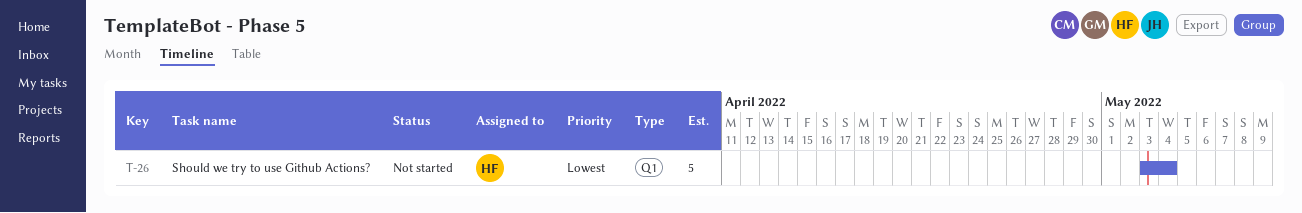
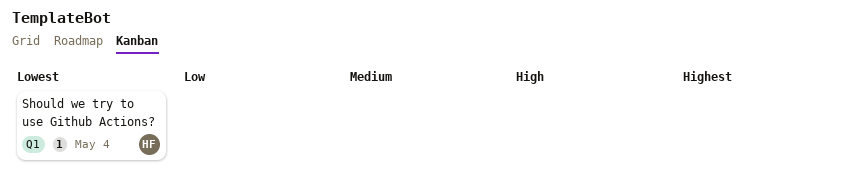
Should we try to use Github Actions?, estimate: 5 -> 1

